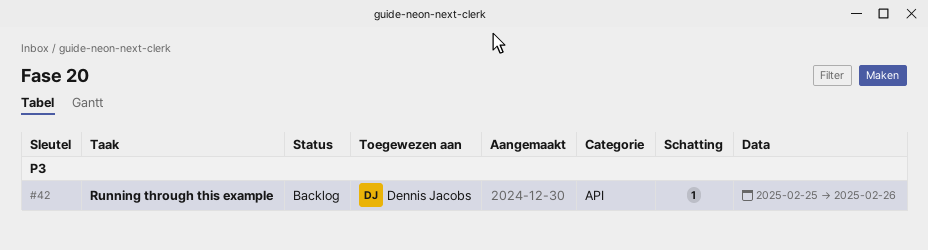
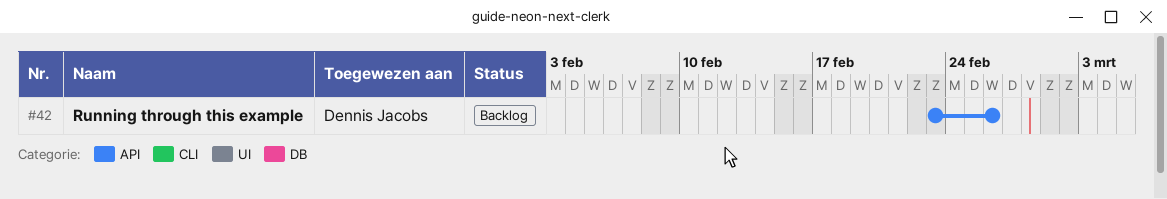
#42, start: Feb 25 -> Feb 23

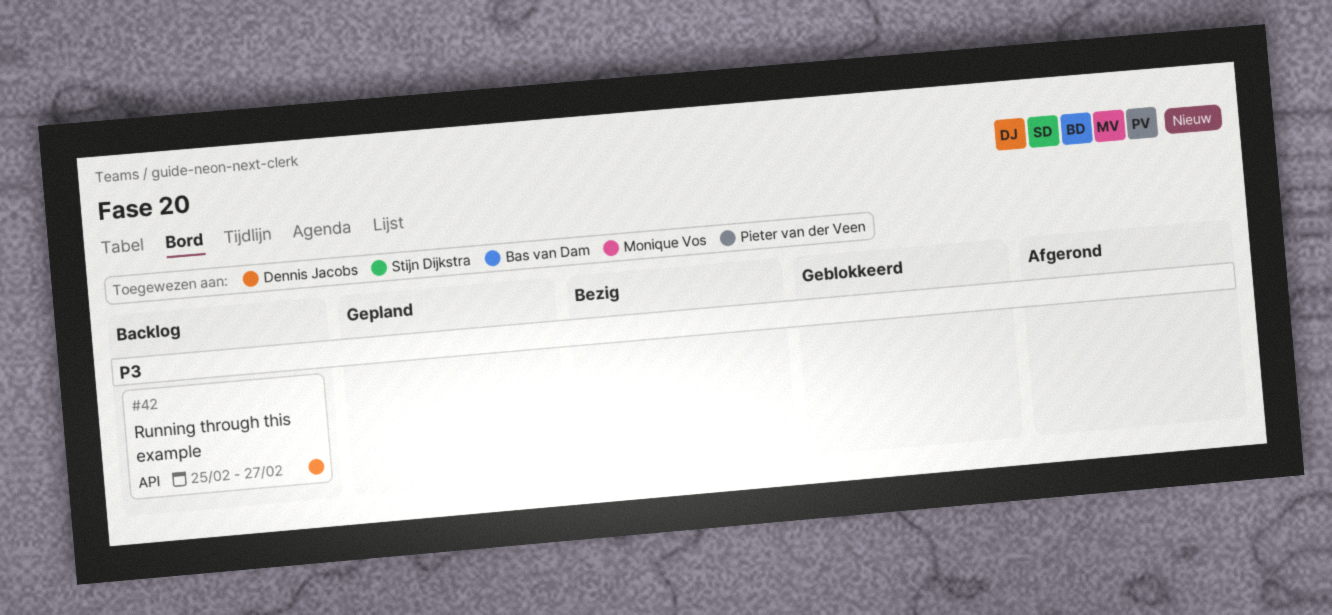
#42, start: Feb 23 -> Feb 25
#42, due: Feb 26 -> Feb 27

